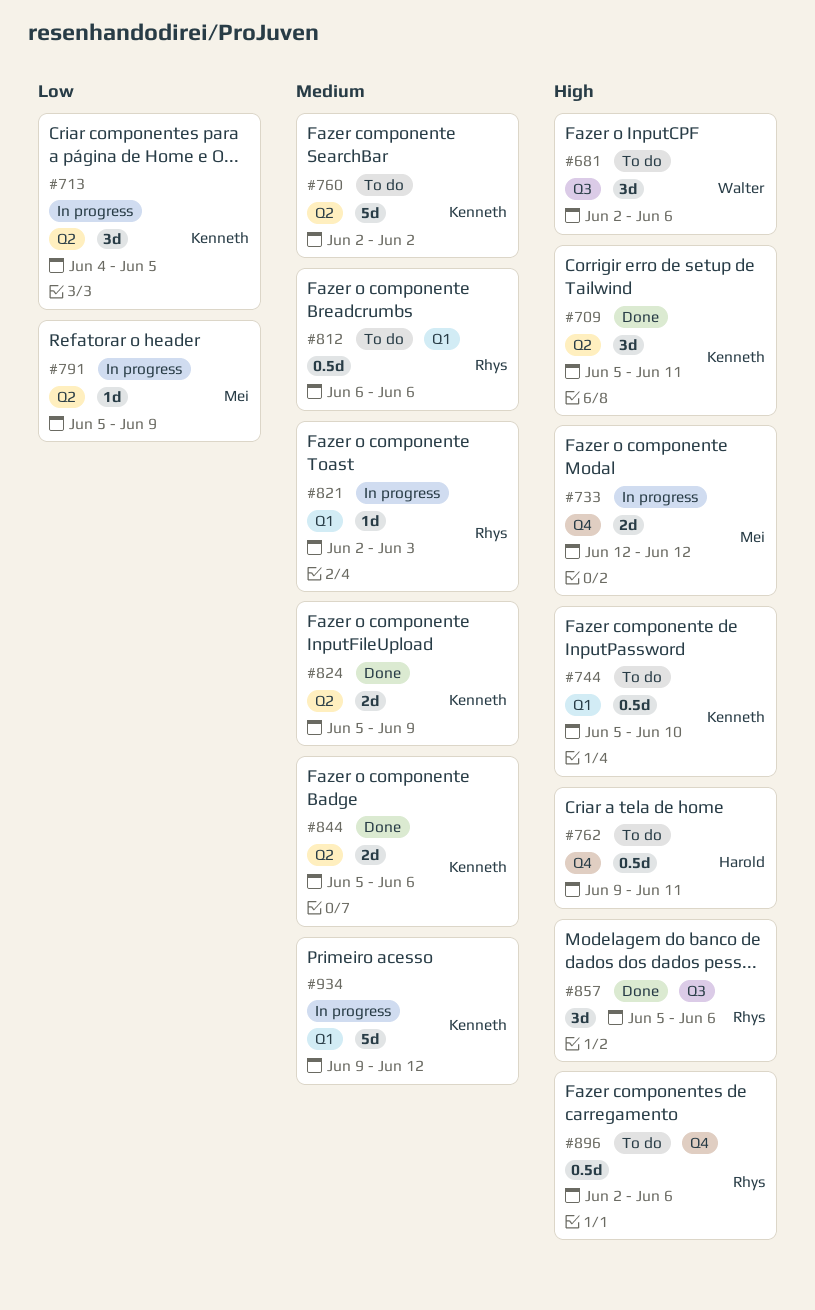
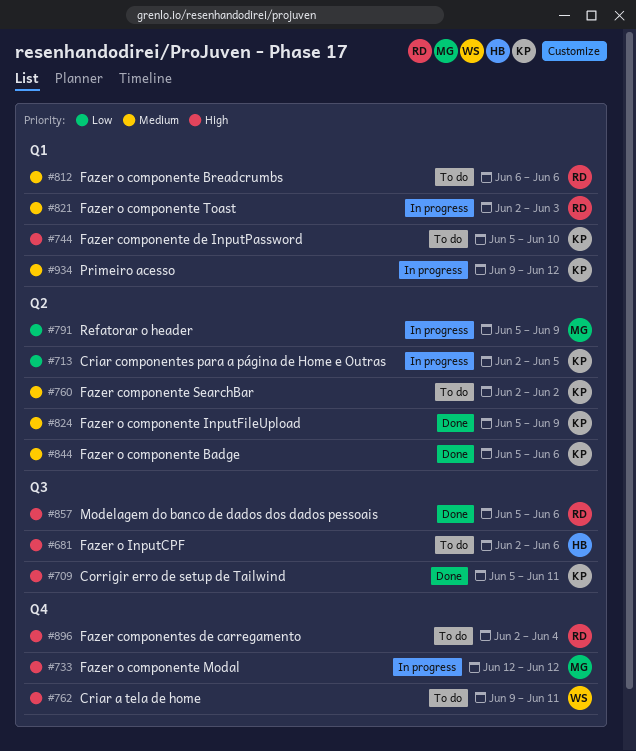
#681, owner: Walter -> Harold
#709, label: Q2 -> Q3
#713, start: Jun 4 -> Jun 2
#762, owner: Harold -> Walter
#896, due: Jun 6 -> Jun 4

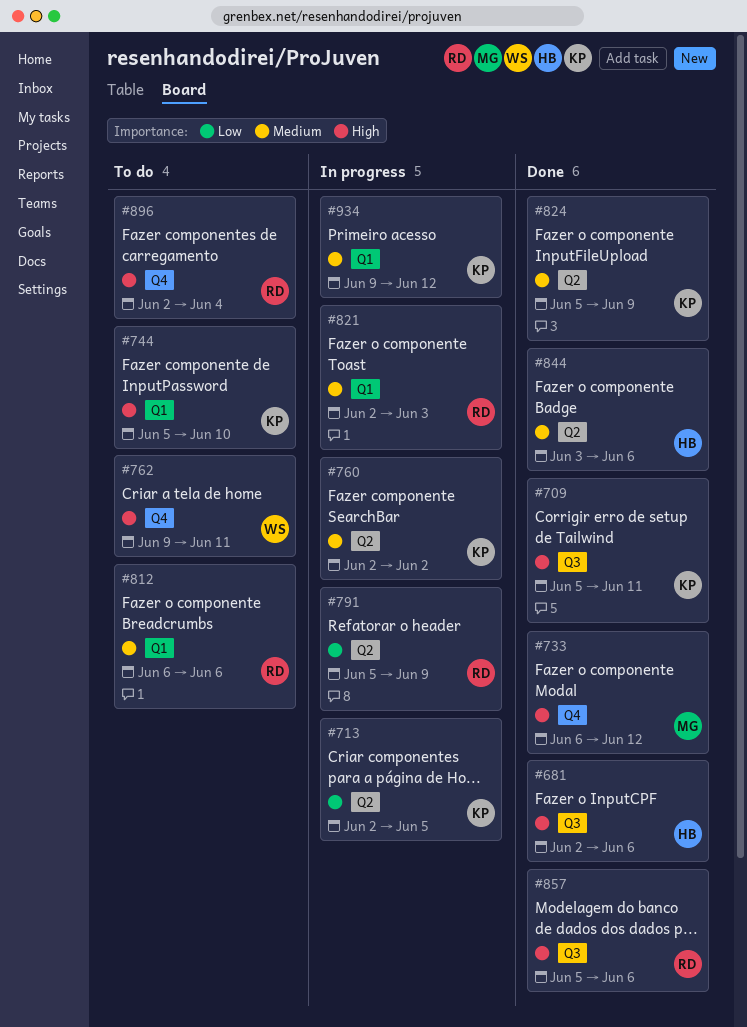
#681, status: To do -> Done
#733, status: In progress -> Done
#733, start: Jun 12 -> Jun 6
#760, status: To do -> In progress
#791, owner: MG -> RD
#844, owner: KP -> HB
#844, start: Jun 5 -> Jun 3

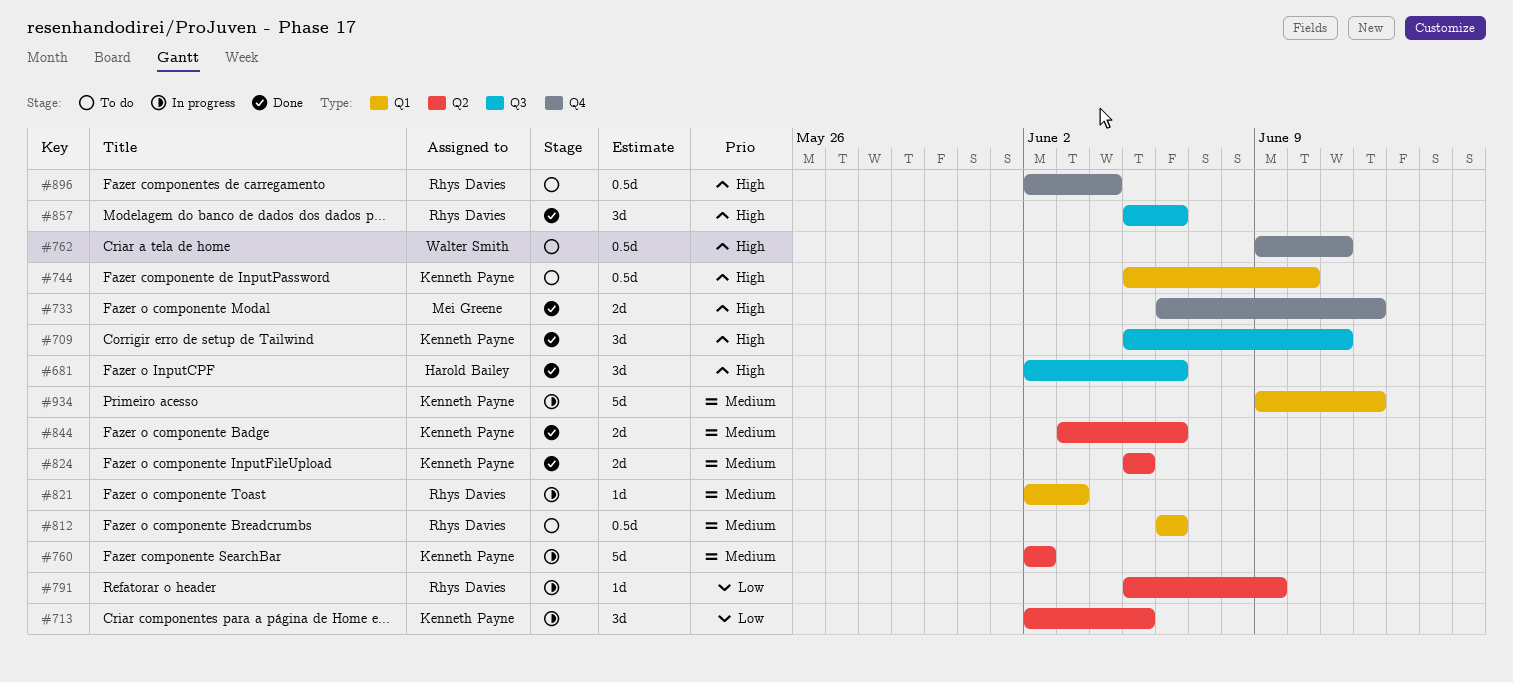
#824, due: Jun 9 -> Jun 5
#844, owner: Harold Bailey -> Kenneth Payne

